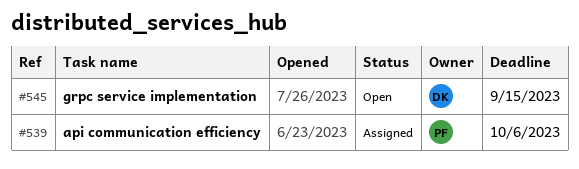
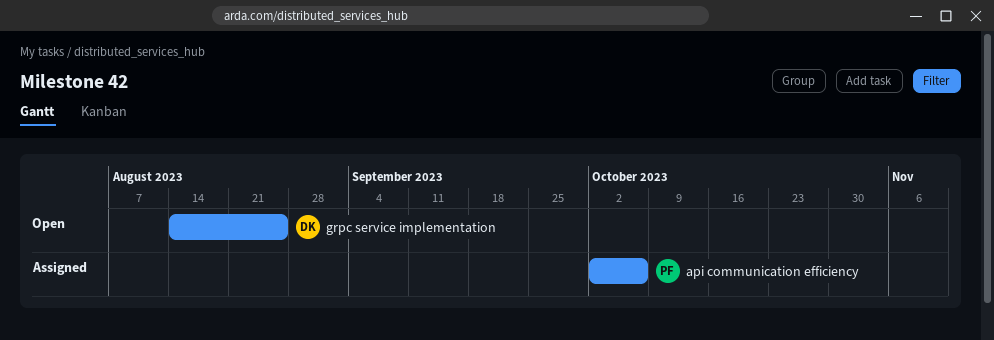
grpc service implementation, due: Sep 15 -> Aug 25

